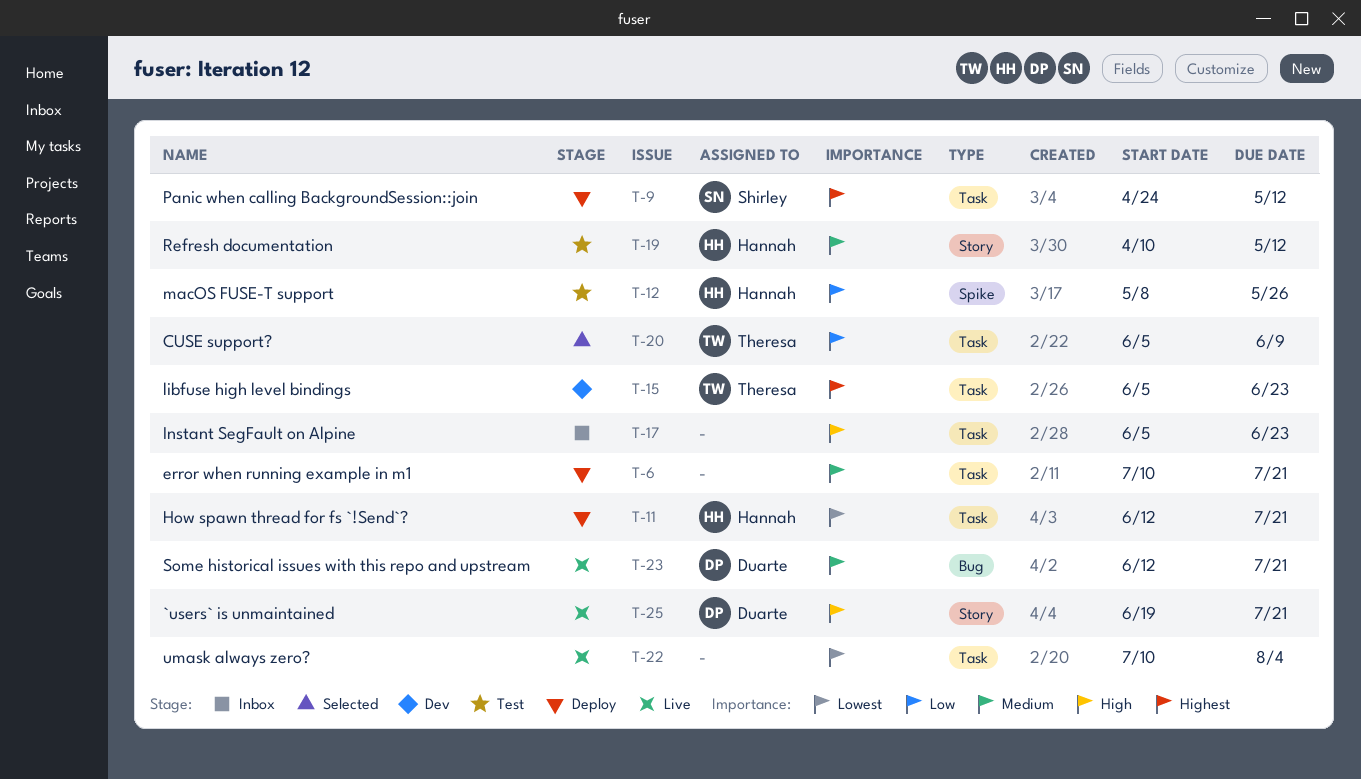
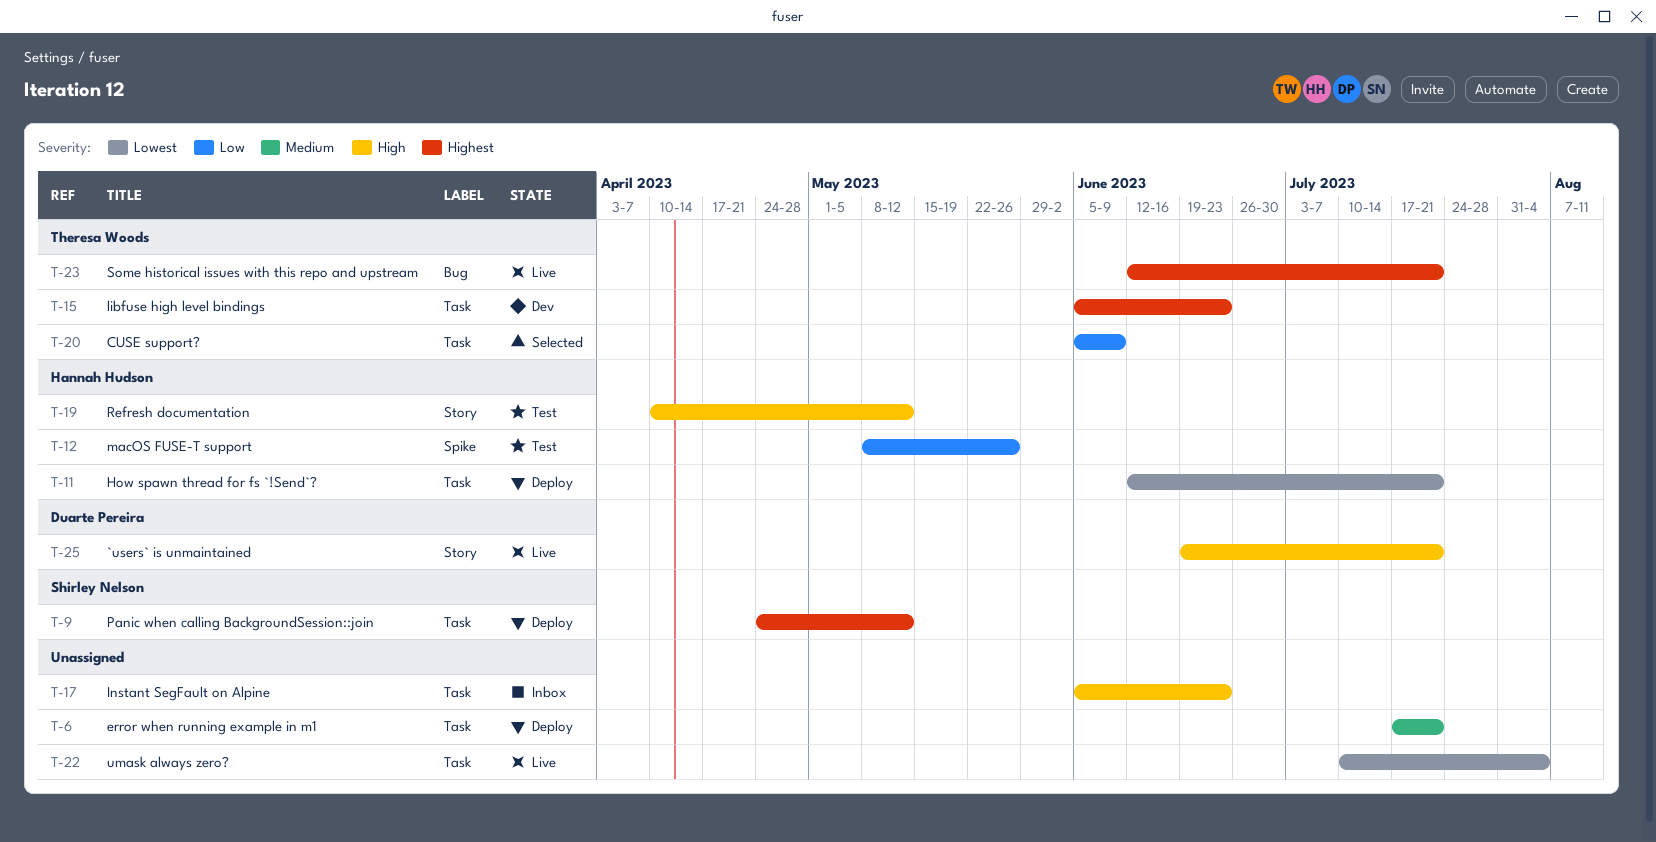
T-6, start: Jul 10 -> Jul 17
T-19, priority: Medium -> High
T-23, owner: Duarte Pereira -> Theresa Woods
T-23, priority: Medium -> Highest

